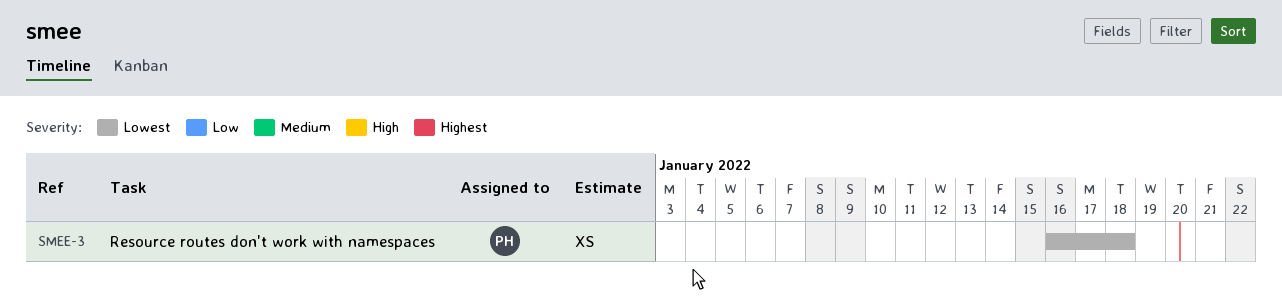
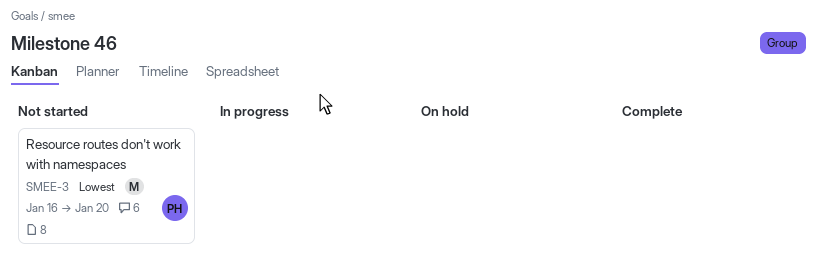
SMEE-3, estimate: XS -> M
SMEE-3, due: Jan 18 -> Jan 20

